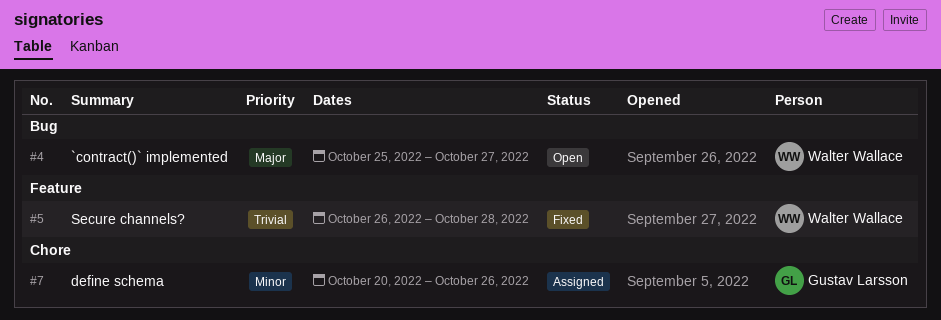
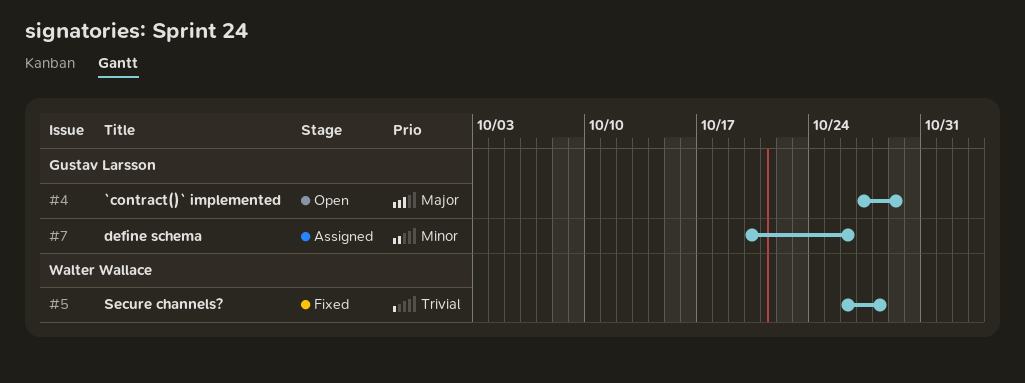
#4, owner: Walter Wallace -> Gustav Larsson
#4, start: Oct 25 -> Oct 27
#4, due: Oct 27 -> Oct 29

